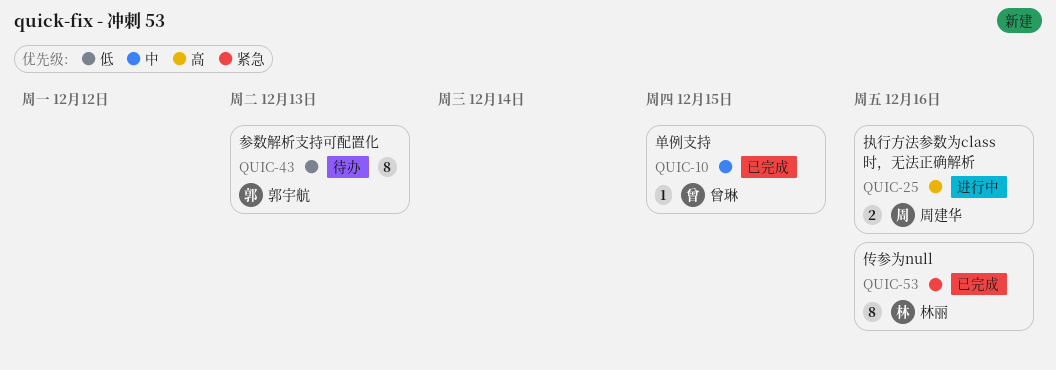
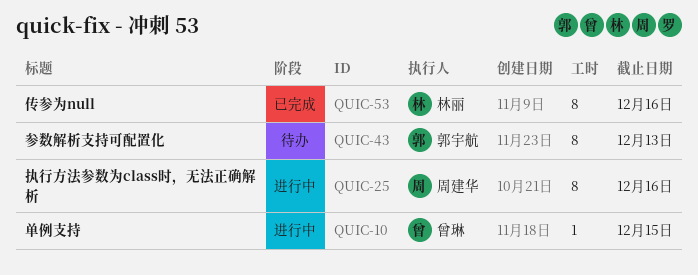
QUIC-10, status: 已完成 -> 进行中
QUIC-25, estimate: 2 -> 8

